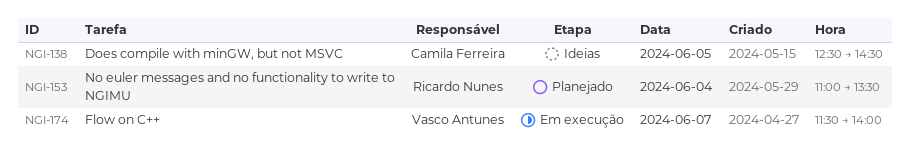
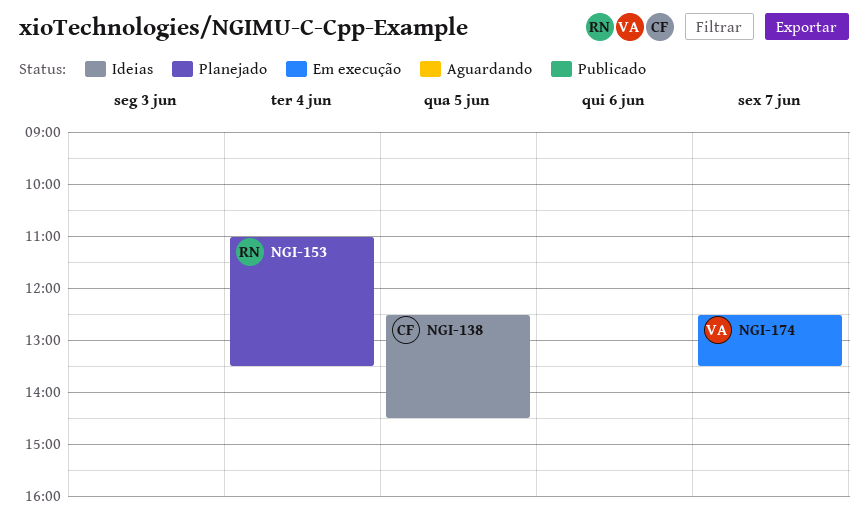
NGI-174, begins: 11:30 -> 12:30
NGI-174, ends: 14:00 -> 13:30

